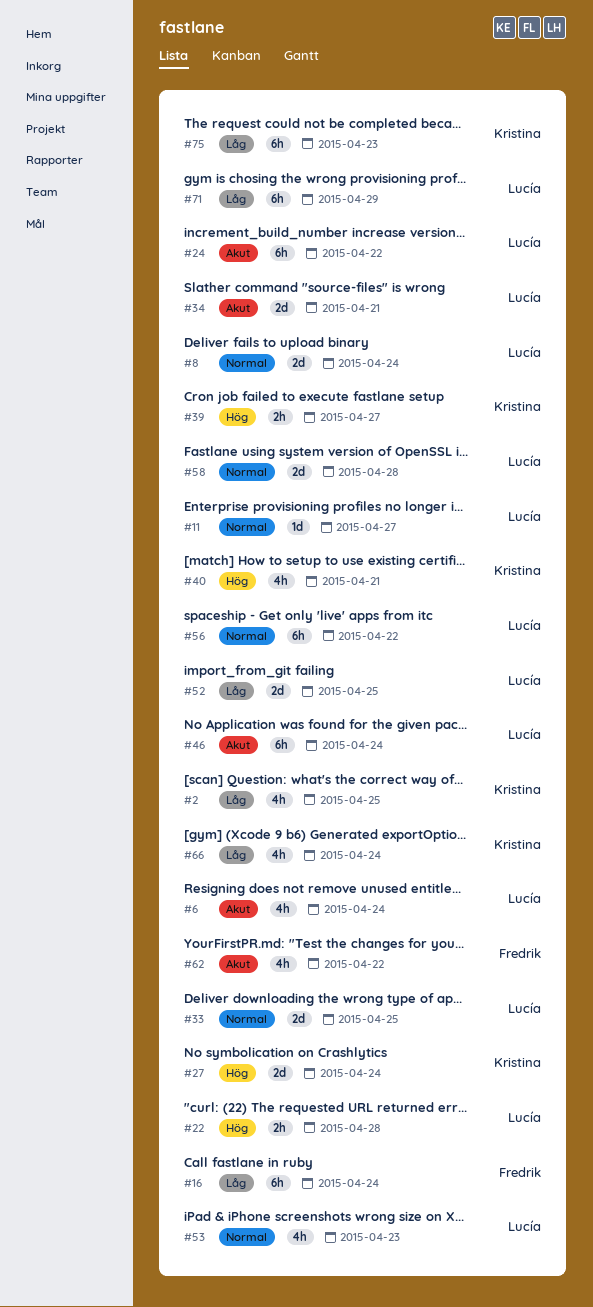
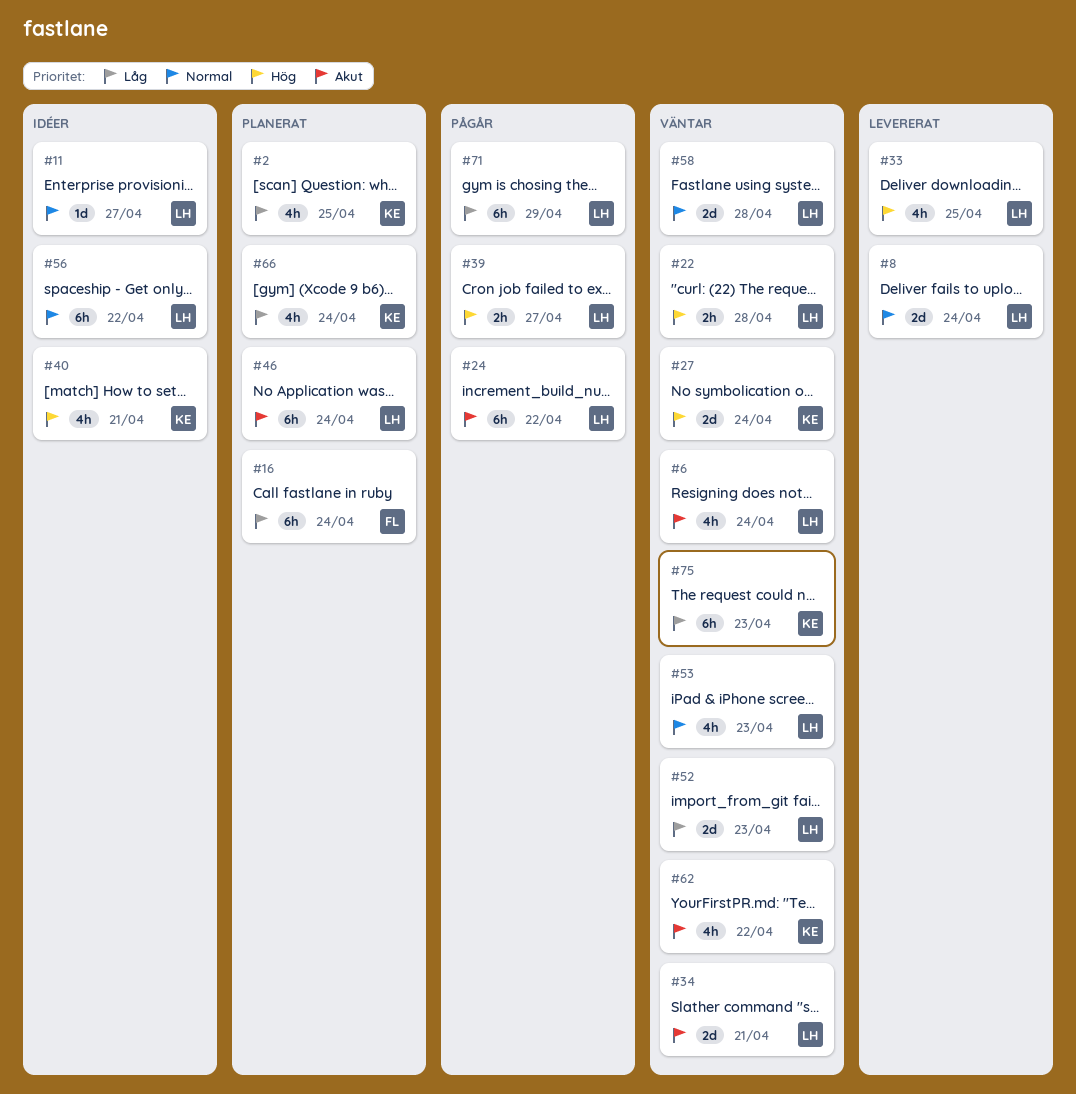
#33, priority: Normal -> Hög
#33, estimate: 2d -> 4h
#39, owner: Kristina -> Lucía
#52, due: Apr 25 -> Apr 23
#62, owner: Fredrik -> Kristina

